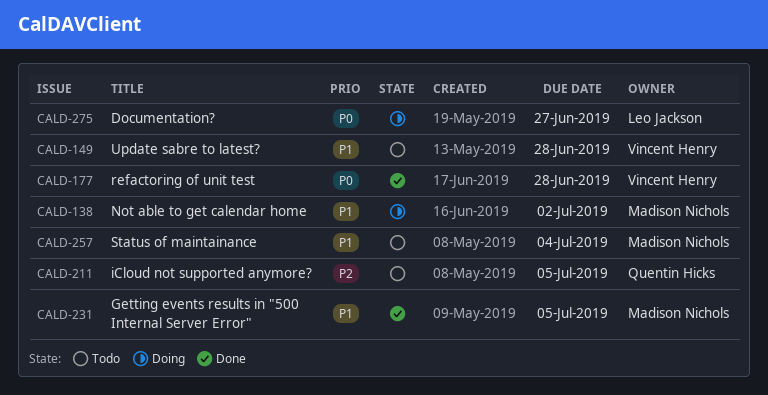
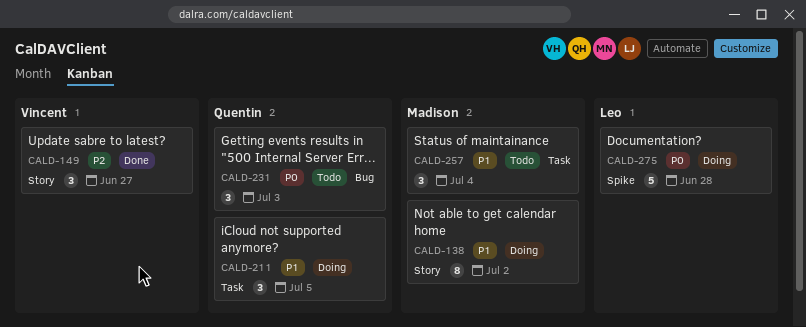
CALD-149, status: Todo -> Done
CALD-149, priority: P1 -> P2
CALD-149, due: Jun 28 -> Jun 27
CALD-177: present -> none
CALD-211, status: Todo -> Doing
CALD-211, priority: P2 -> P1
CALD-231, status: Done -> Todo
CALD-231, owner: Madison Nichols -> Quentin Hicks
CALD-231, priority: P1 -> P0
CALD-231, due: Jul 5 -> Jul 3
CALD-275, due: Jun 27 -> Jun 28

